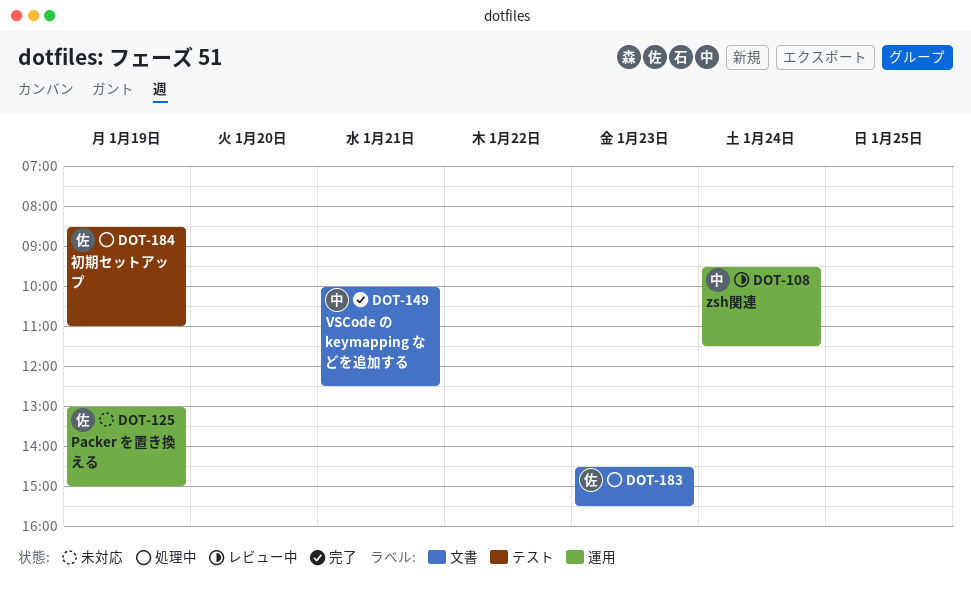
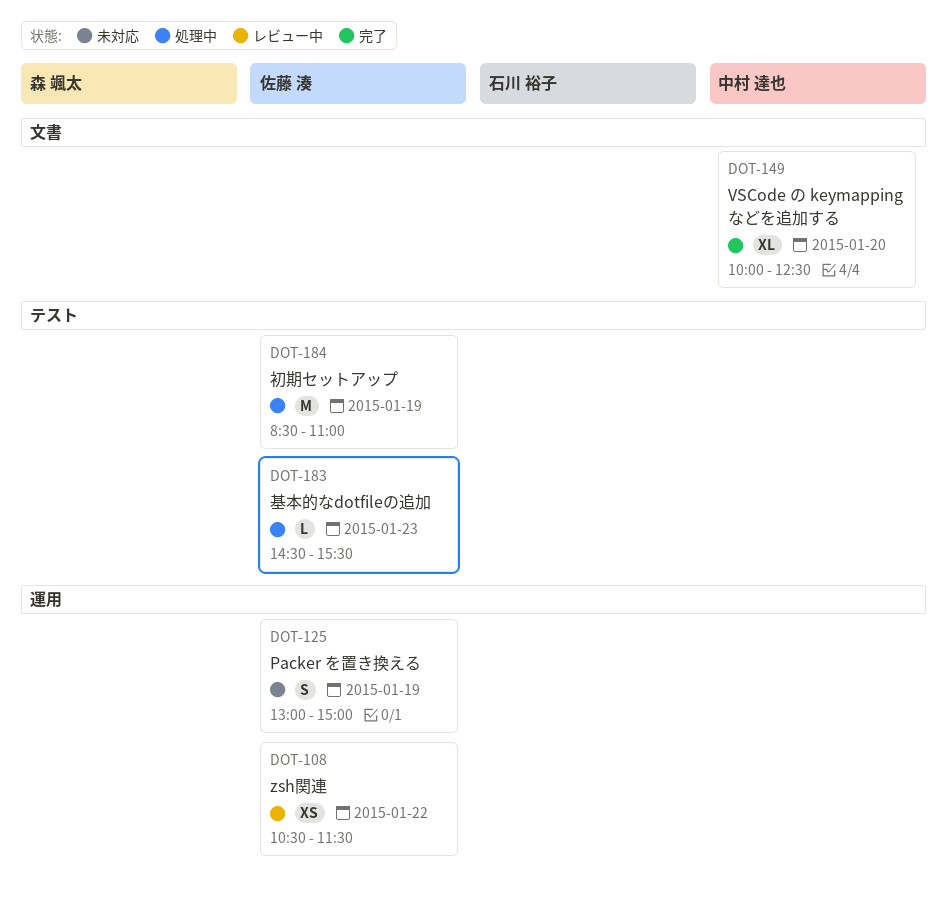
DOT-108, owner: 中村 達也 -> 佐藤 湊
DOT-108, day: Jan 24 -> Jan 22
DOT-108, begins: 09:30 -> 10:30
DOT-149, day: Jan 21 -> Jan 20
DOT-183, label: 文書 -> テスト

